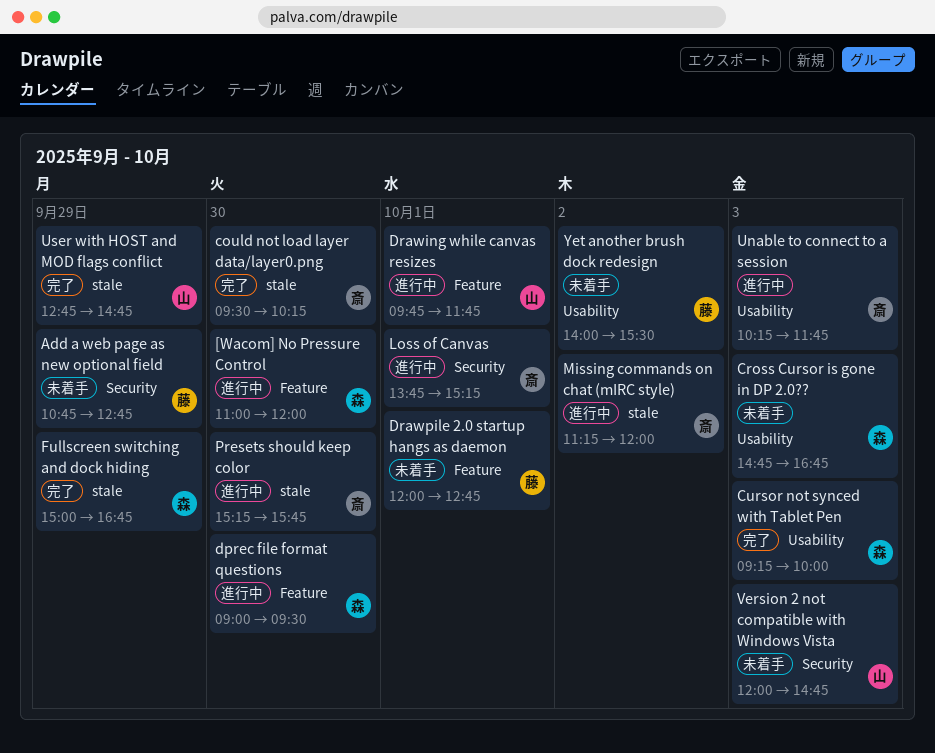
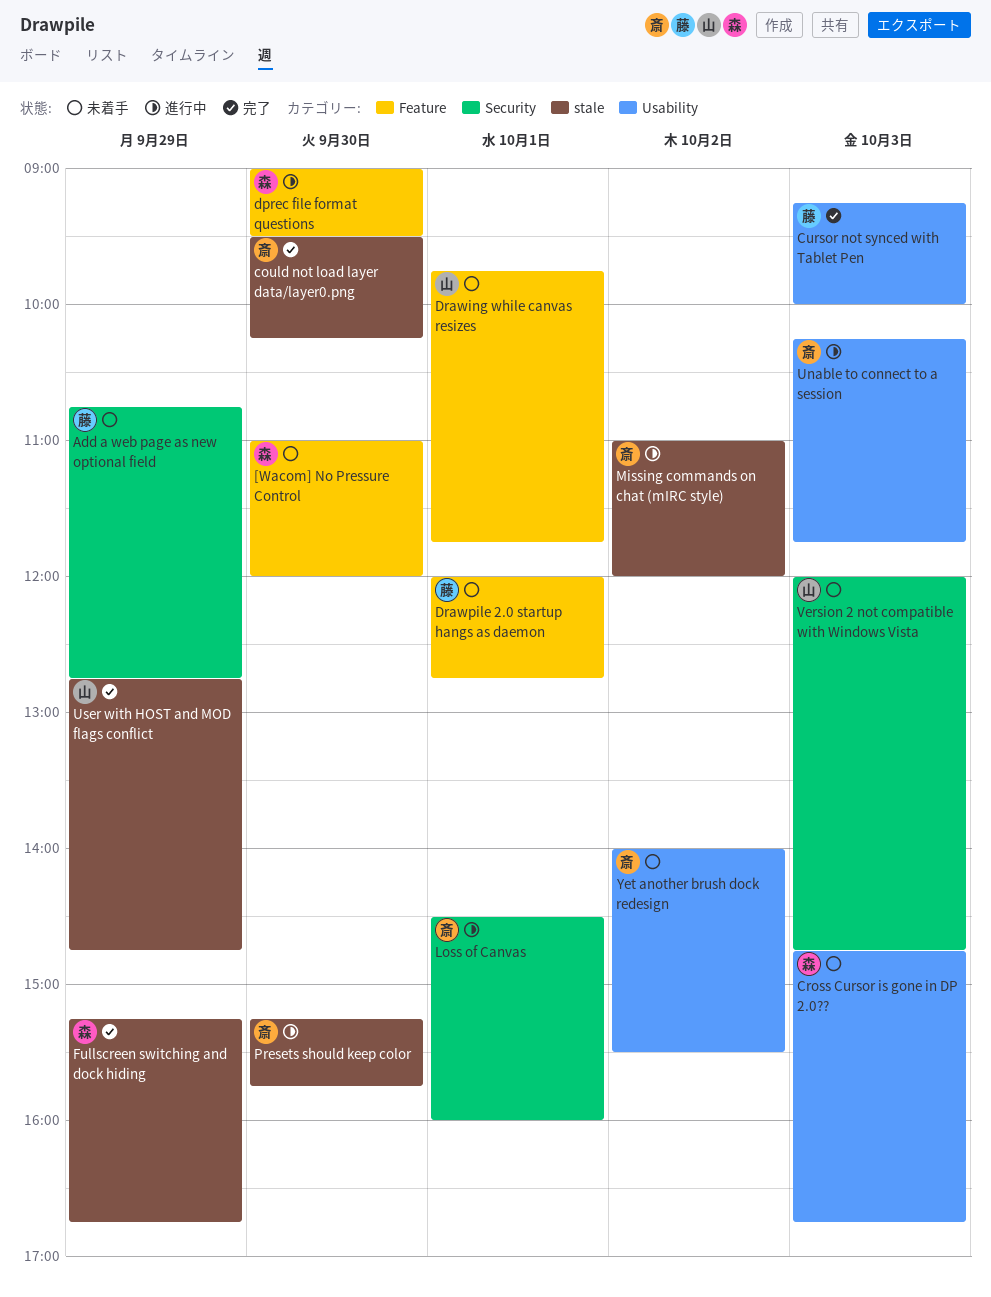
[Wacom] No Pressure Control, status: 進行中 -> 未着手
Cursor not synced with Tablet Pen, owner: 森 -> 藤
Drawing while canvas resizes, status: 進行中 -> 未着手
Fullscreen switching and dock hiding, begins: 15:00 -> 15:15
Loss of Canvas, begins: 13:45 -> 14:30
Loss of Canvas, ends: 15:15 -> 16:00
Missing commands on chat (mIRC style), begins: 11:15 -> 11:00
Yet another brush dock redesign, owner: 藤 -> 斎

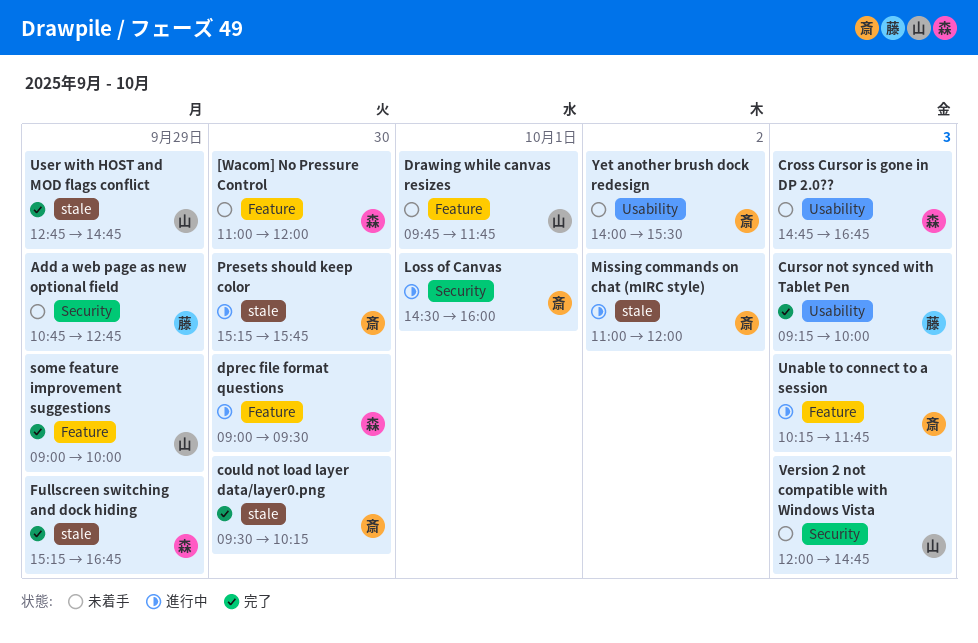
Drawpile 2.0 startup hangs as daemon: present -> none
some feature improvement suggestions: none -> present
Unable to connect to a session, label: Usability -> Feature

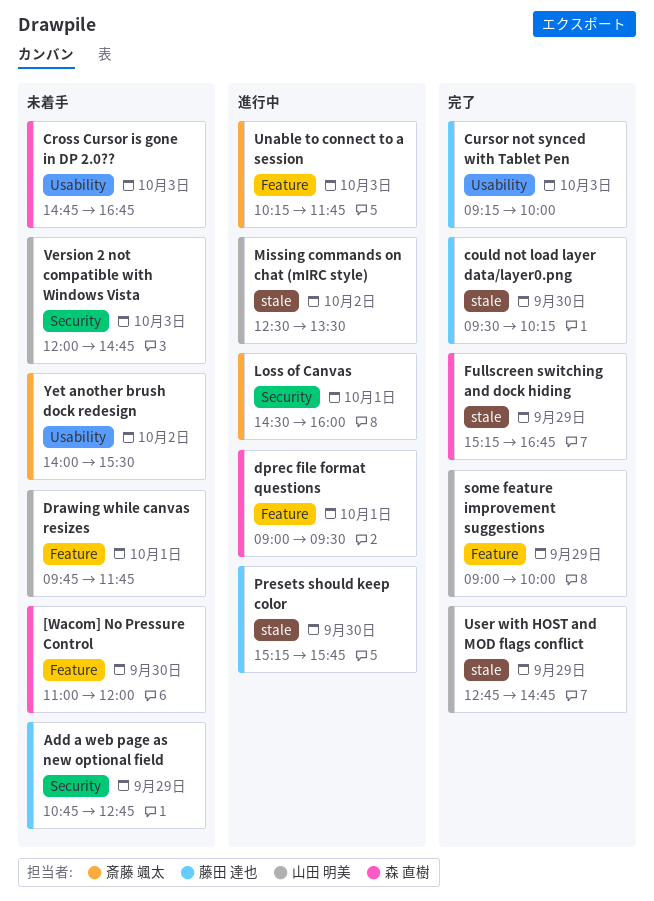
could not load layer data/layer0.png, owner: 斎藤 颯太 -> 藤田 達也
dprec file format questions, day: Sep 30 -> Oct 1
Missing commands on chat (mIRC style), owner: 斎藤 颯太 -> 山田 明美
Missing commands on chat (mIRC style), begins: 11:00 -> 12:30
Missing commands on chat (mIRC style), ends: 12:00 -> 13:30
Presets should keep color, owner: 斎藤 颯太 -> 藤田 達也

